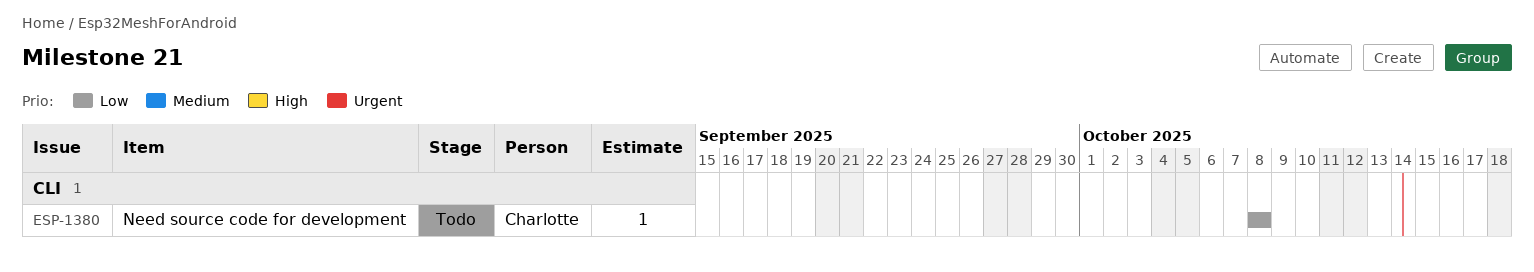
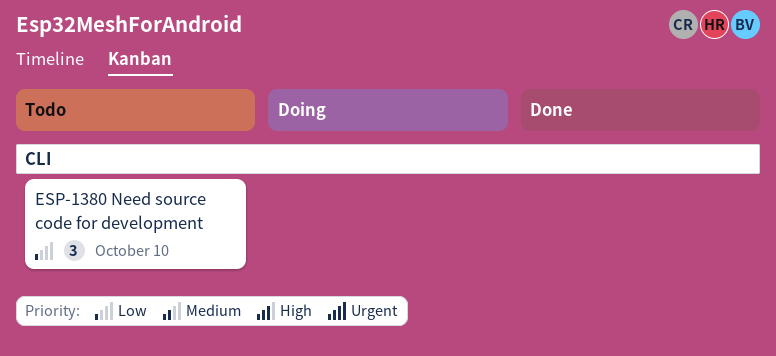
ESP-1380, estimate: 1 -> 3
ESP-1380, due: Oct 8 -> Oct 10

